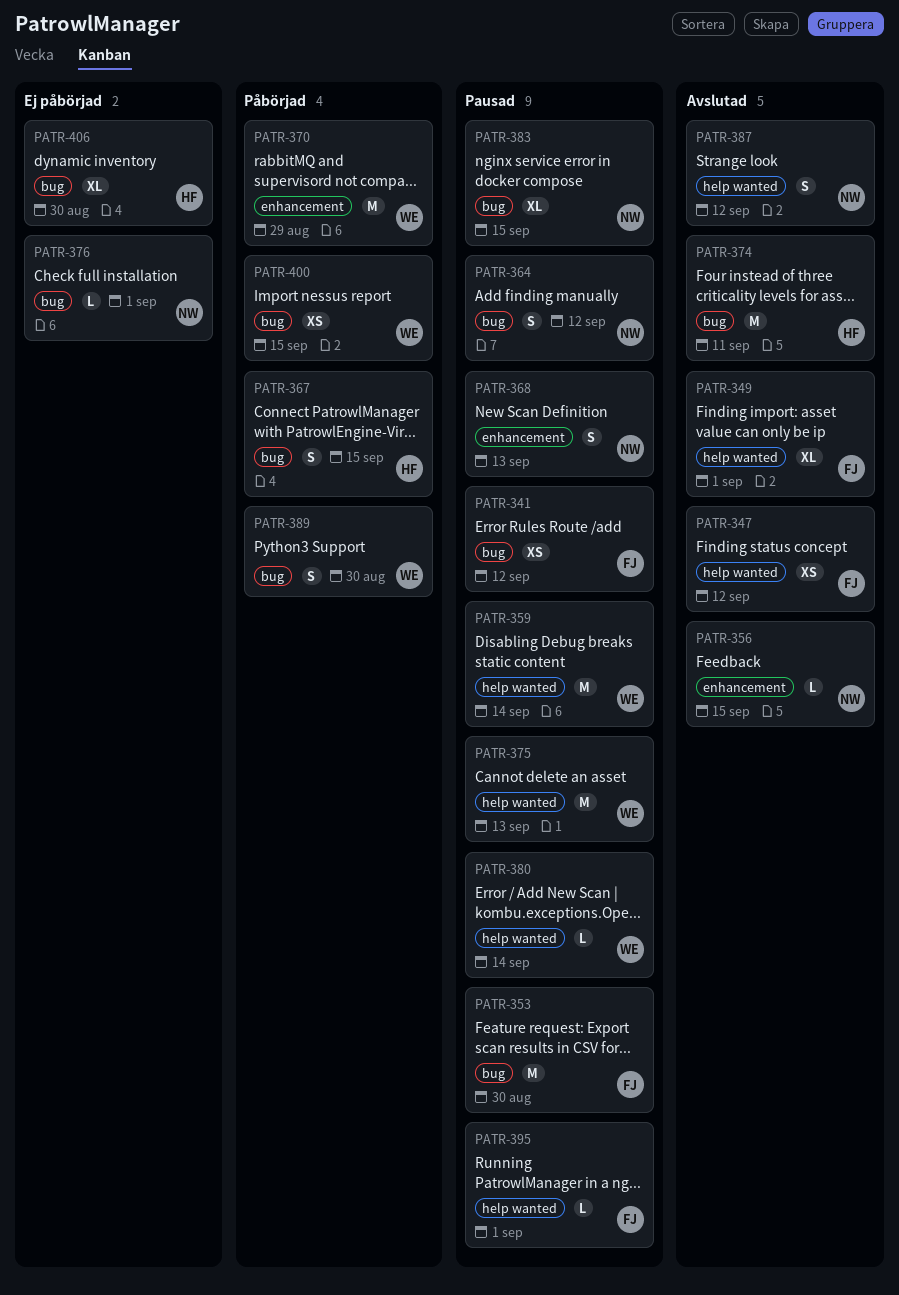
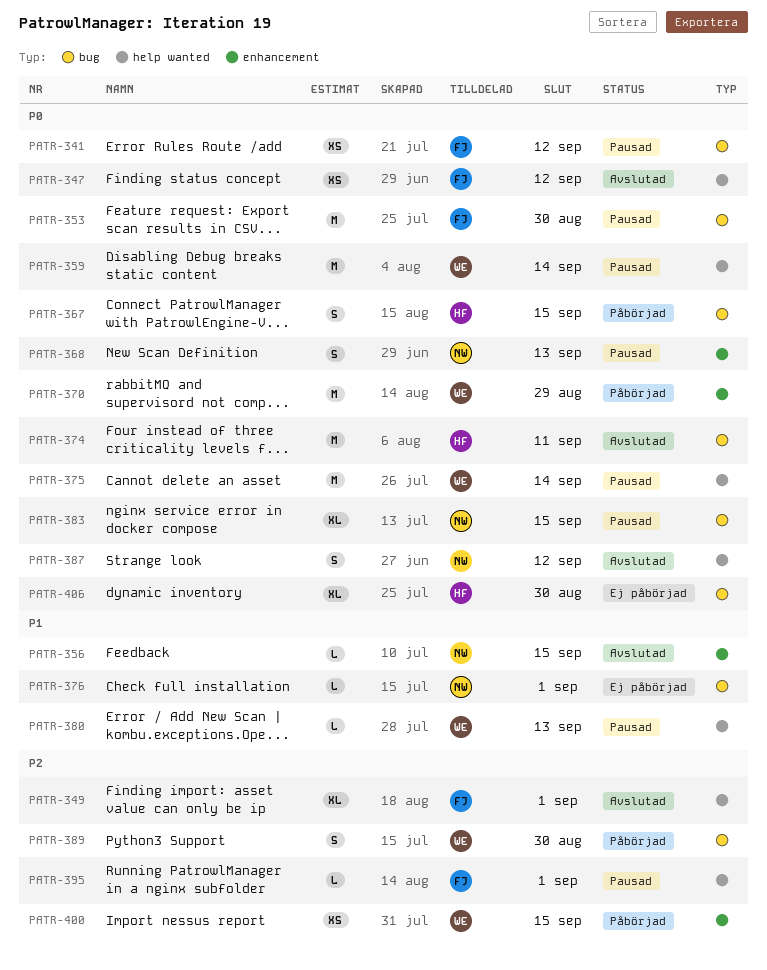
PATR-364: present -> none
PATR-375, due: Sep 13 -> Sep 14
PATR-380, due: Sep 14 -> Sep 13
PATR-400, label: bug -> enhancement

